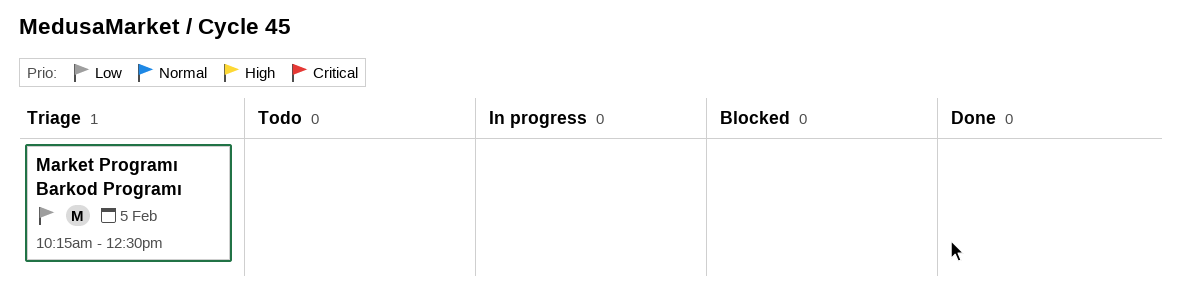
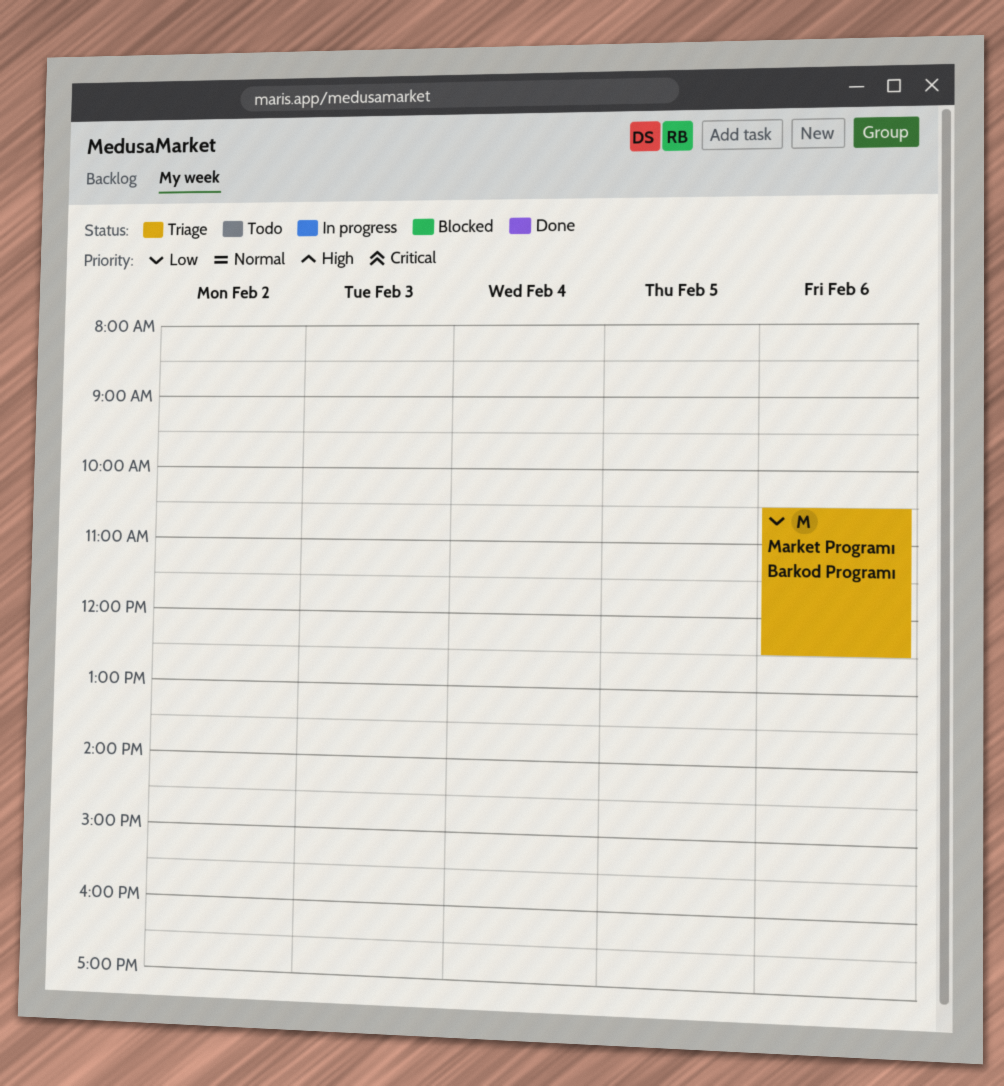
Market Programı Barkod Programı, day: Feb 5 -> Feb 6
Market Programı Barkod Programı, begins: 10:15 -> 10:30

